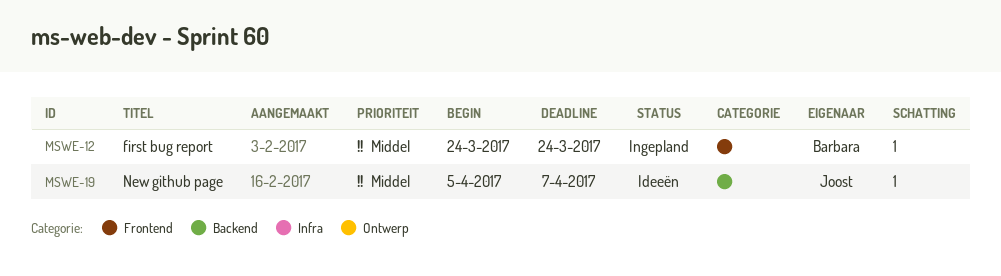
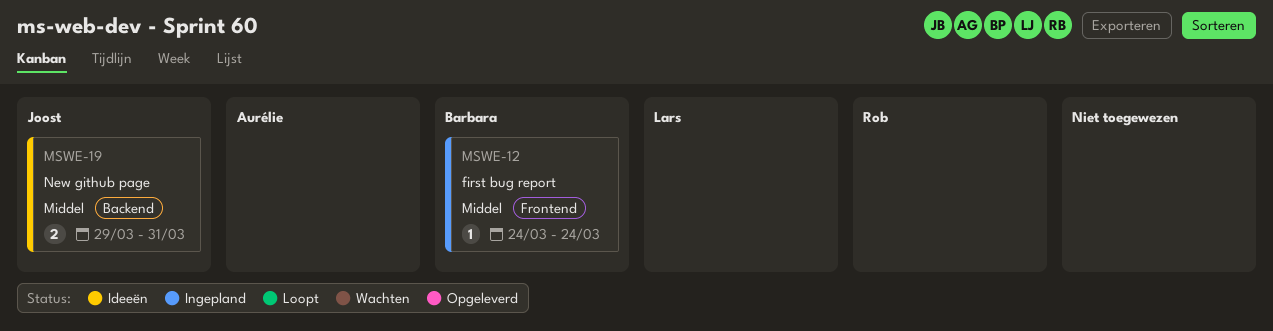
MSWE-19, estimate: 1 -> 2
MSWE-19, start: Apr 5 -> Mar 29
MSWE-19, due: Apr 7 -> Mar 31

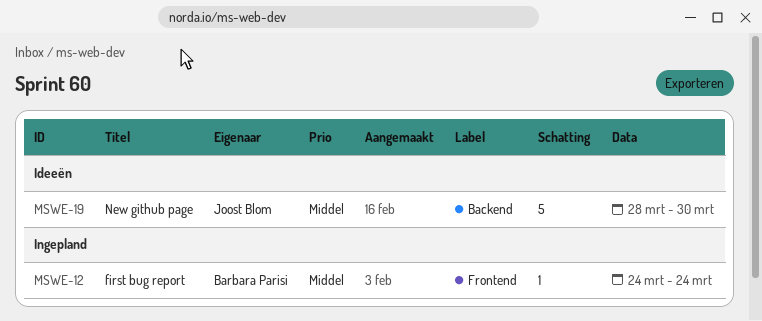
MSWE-19, estimate: 2 -> 5
MSWE-19, start: Mar 29 -> Mar 28
MSWE-19, due: Mar 31 -> Mar 30

